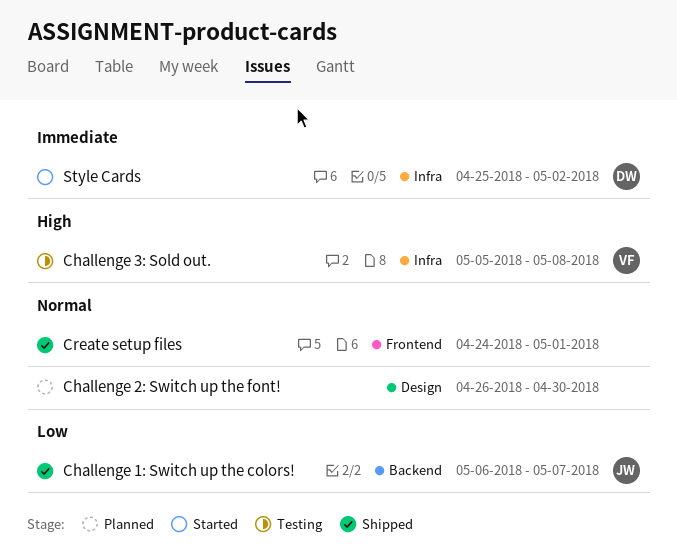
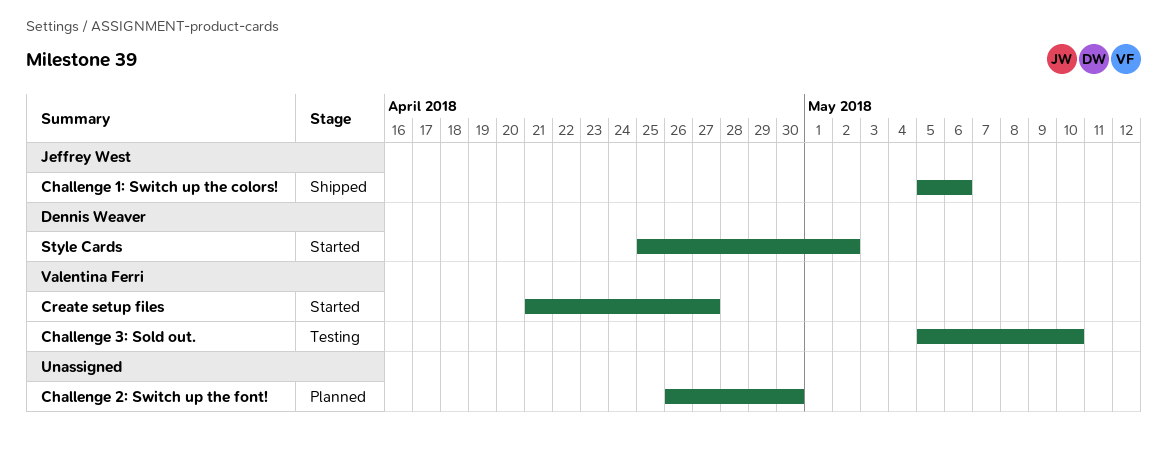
Challenge 1: Switch up the colors!, start: May 6 -> May 5
Challenge 1: Switch up the colors!, due: May 7 -> May 6
Challenge 3: Sold out., due: May 8 -> May 10
Create setup files, status: Shipped -> Started
Create setup files, owner: none -> Valentina Ferri
Create setup files, start: Apr 24 -> Apr 21
Create setup files, due: May 1 -> Apr 27

